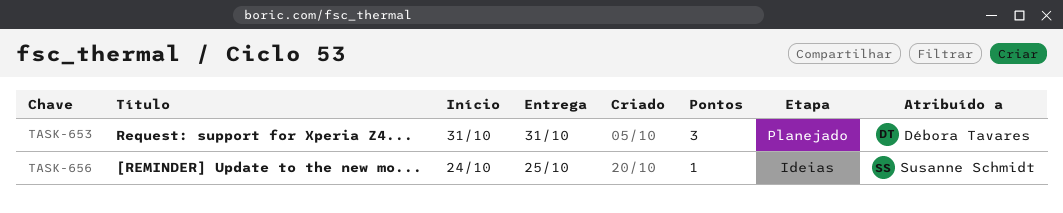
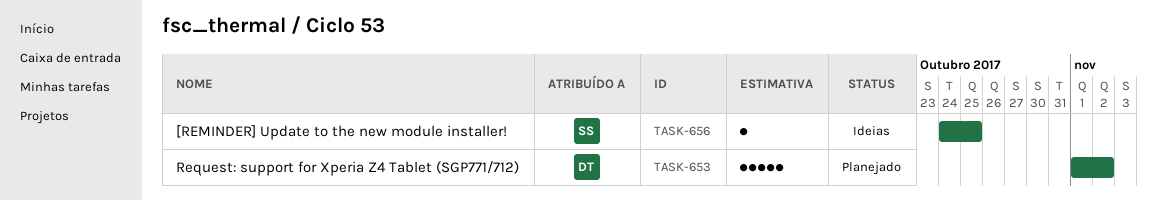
TASK-653, estimate: 3 -> 5
TASK-653, start: Oct 31 -> Nov 1
TASK-653, due: Oct 31 -> Nov 2

